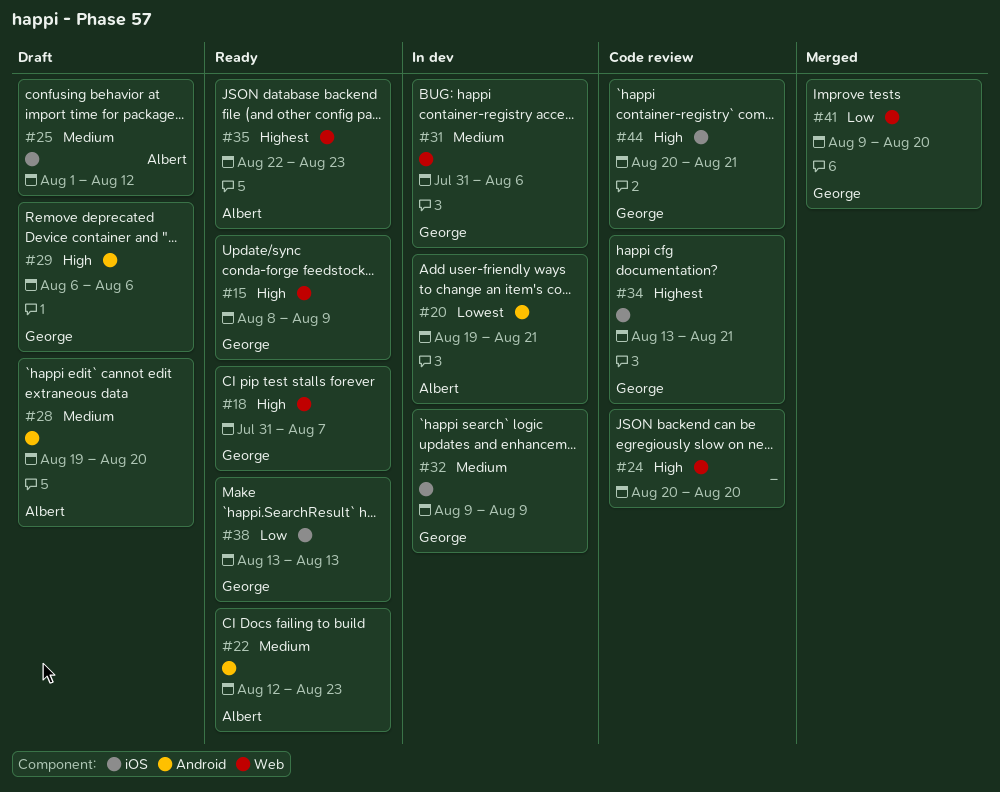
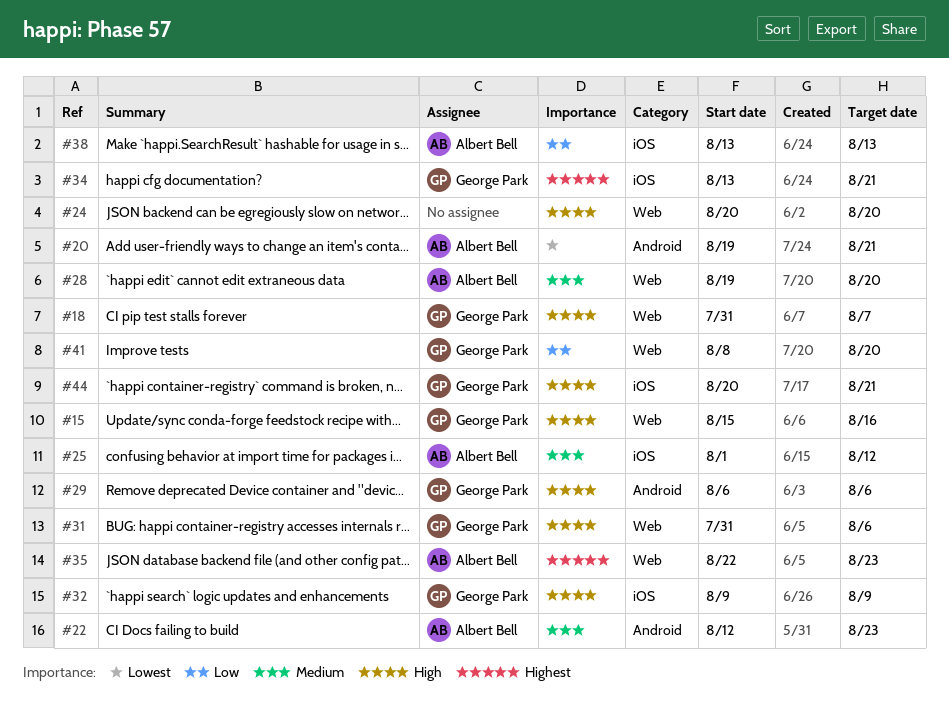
#15, start: Aug 8 -> Aug 15
#15, due: Aug 9 -> Aug 16
#28, label: Android -> Web
#31, priority: Medium -> High
#32, priority: Medium -> High
#38, owner: George Park -> Albert Bell
#41, start: Aug 9 -> Aug 8

